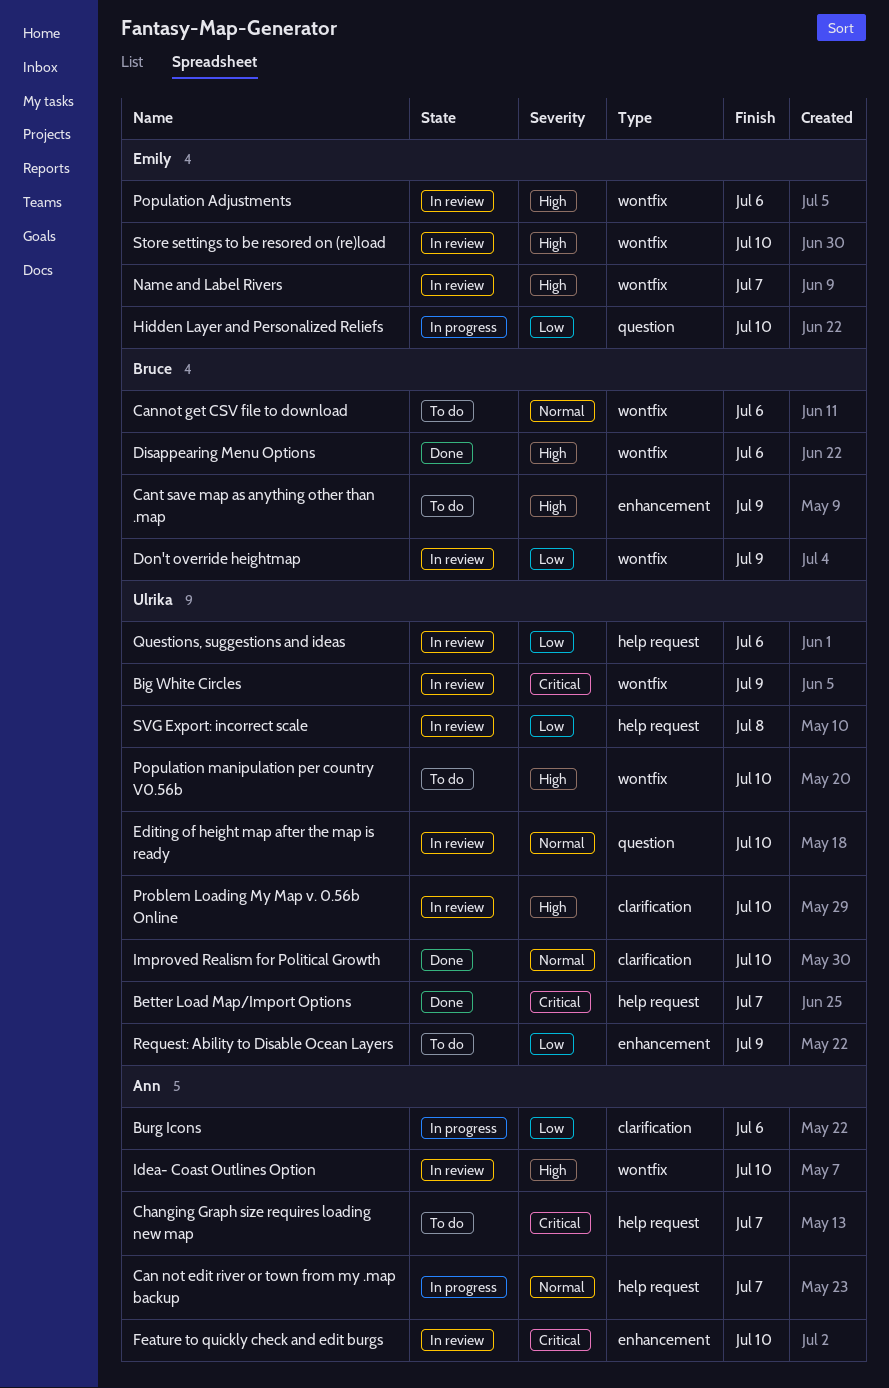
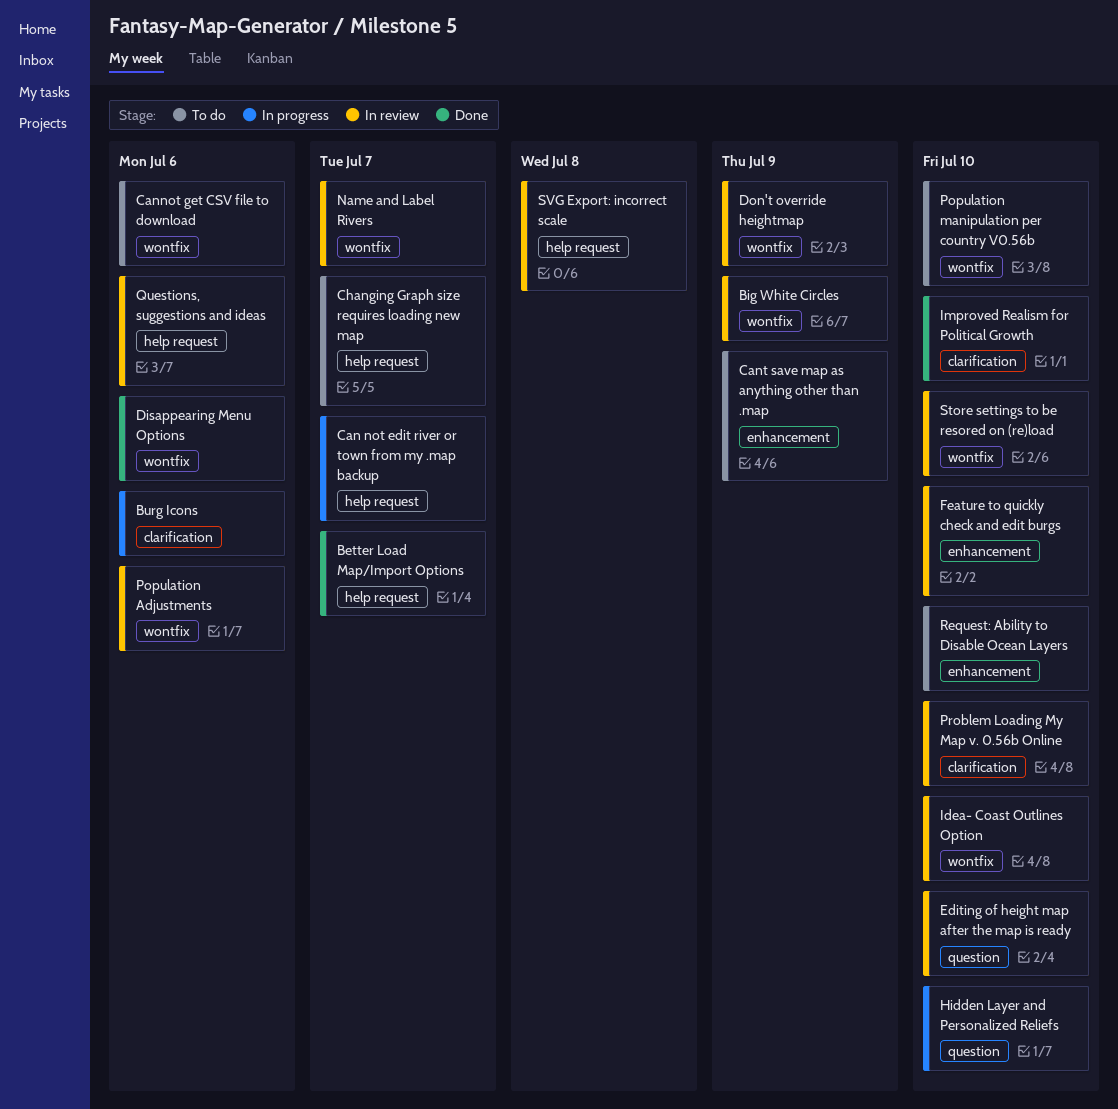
Request: Ability to Disable Ocean Layers, due: Jul 9 -> Jul 10

